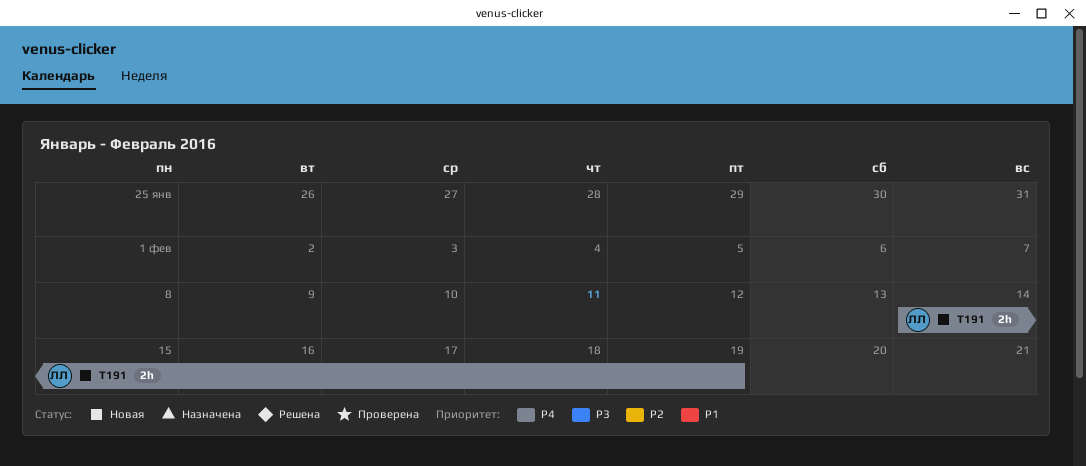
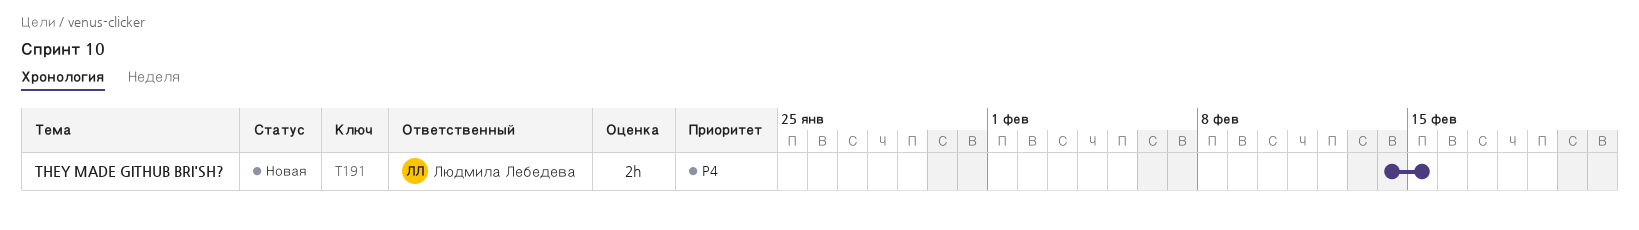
T191, due: Feb 19 -> Feb 15

